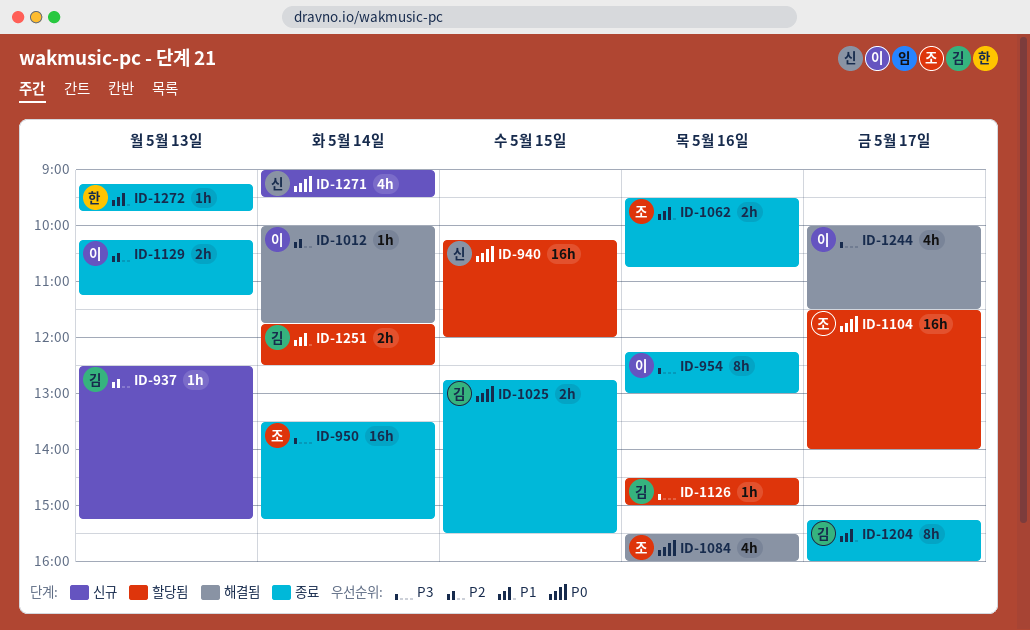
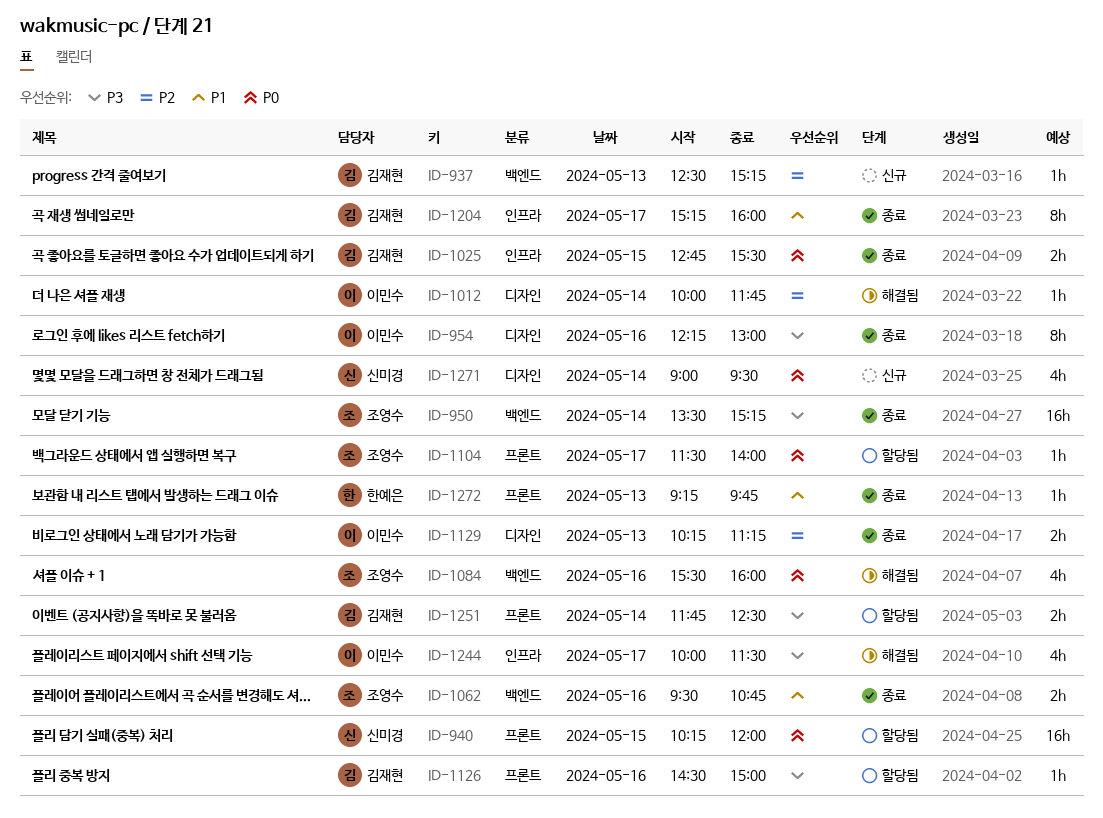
ID-1104, estimate: 16h -> 1h
ID-1251, priority: P1 -> P3

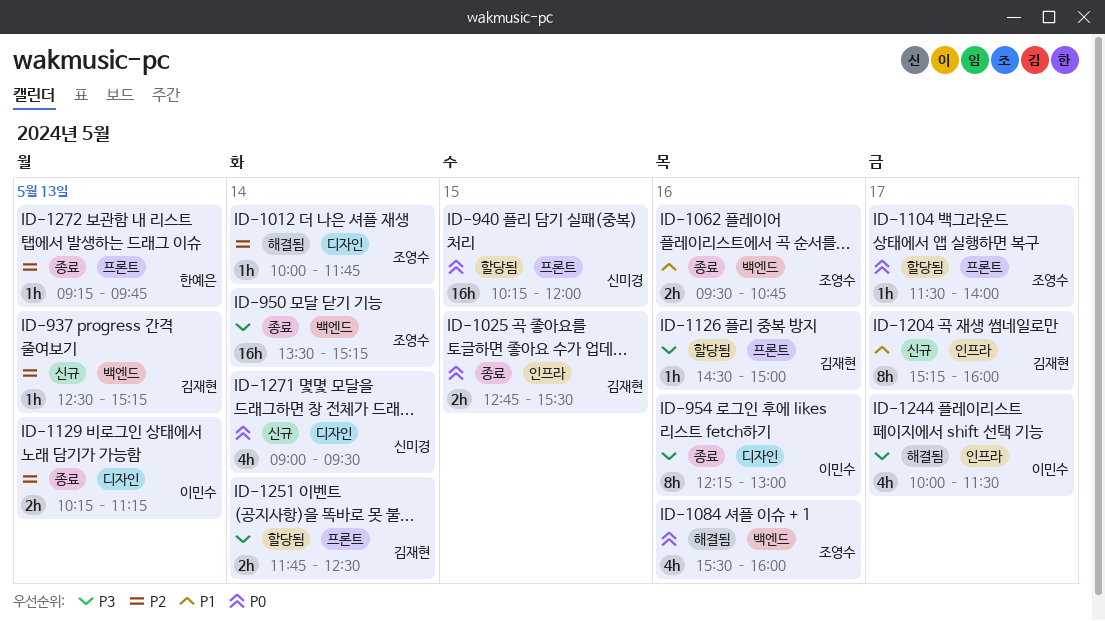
ID-1012, owner: 이민수 -> 조영수
ID-1204, status: 종료 -> 신규
ID-1272, priority: P1 -> P2

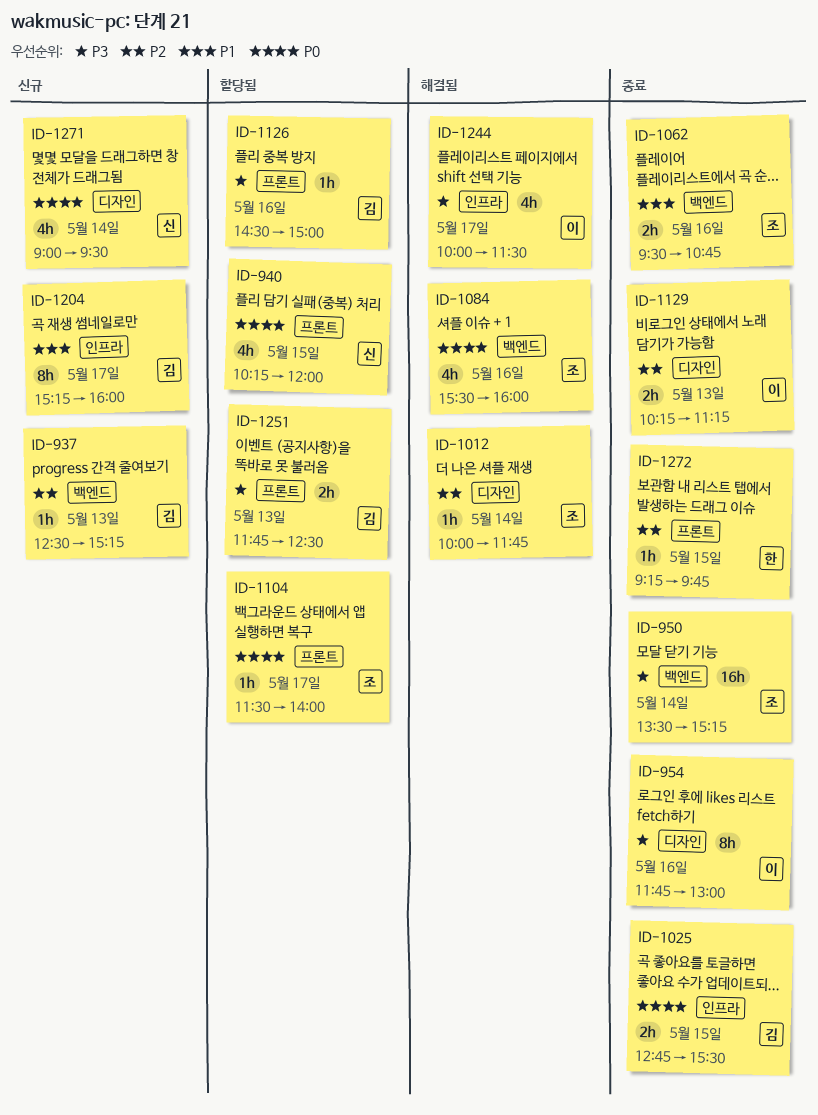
ID-940, estimate: 16h -> 4h
ID-954, begins: 12:15 -> 11:45
ID-1251, day: May 14 -> May 13
ID-1272, day: May 13 -> May 15

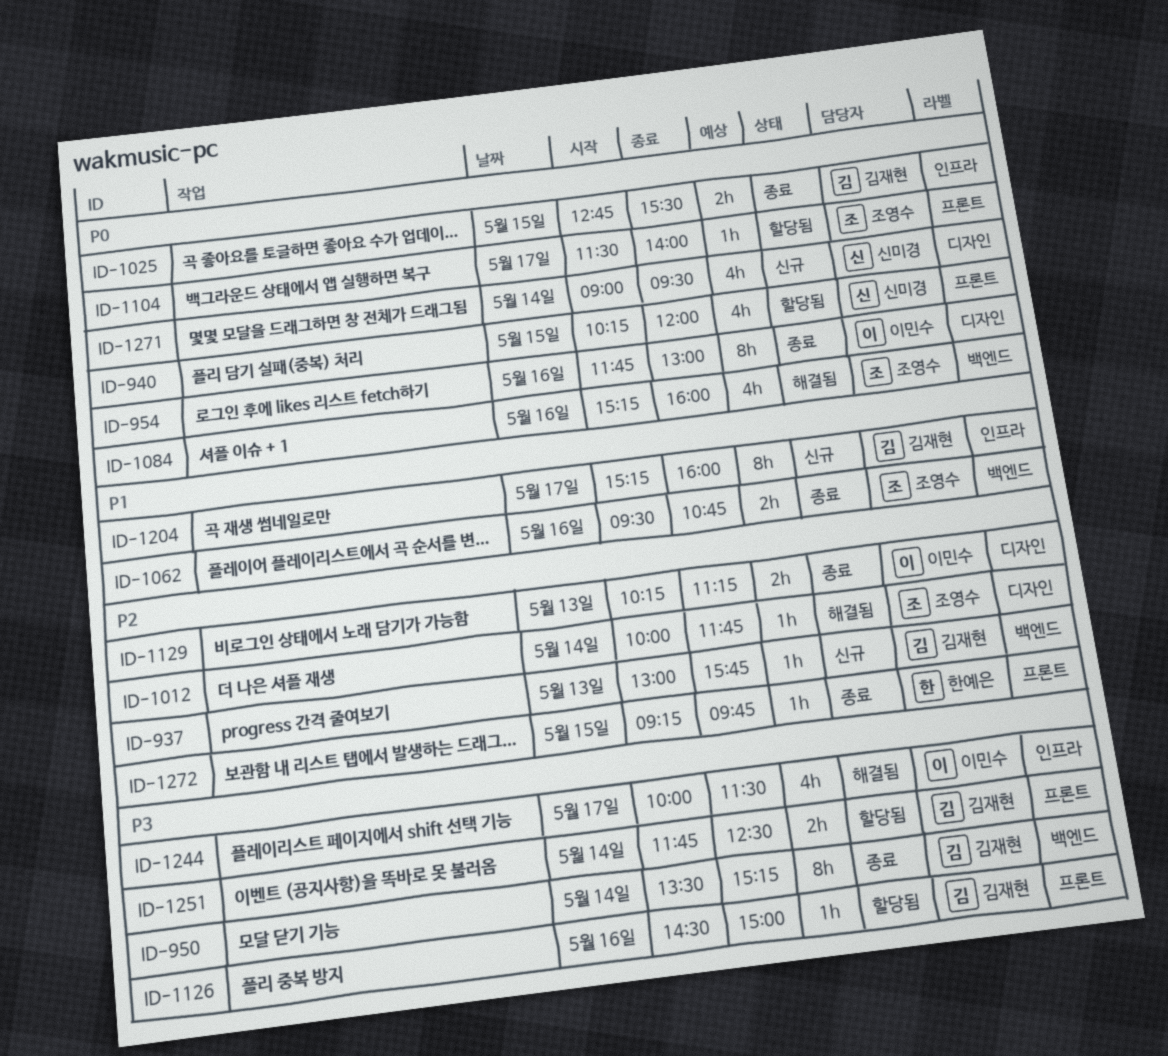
ID-937, begins: 12:30 -> 13:00
ID-937, ends: 15:15 -> 15:45
ID-950, owner: 조영수 -> 김재현
ID-950, estimate: 16h -> 8h
ID-954, priority: P3 -> P0
ID-1084, begins: 15:30 -> 15:15
ID-1251, day: May 13 -> May 14

